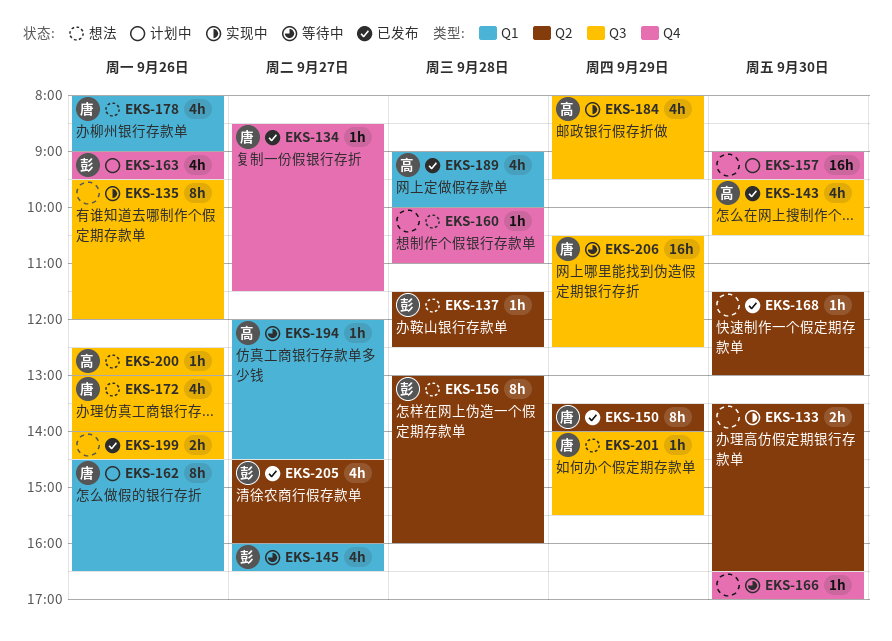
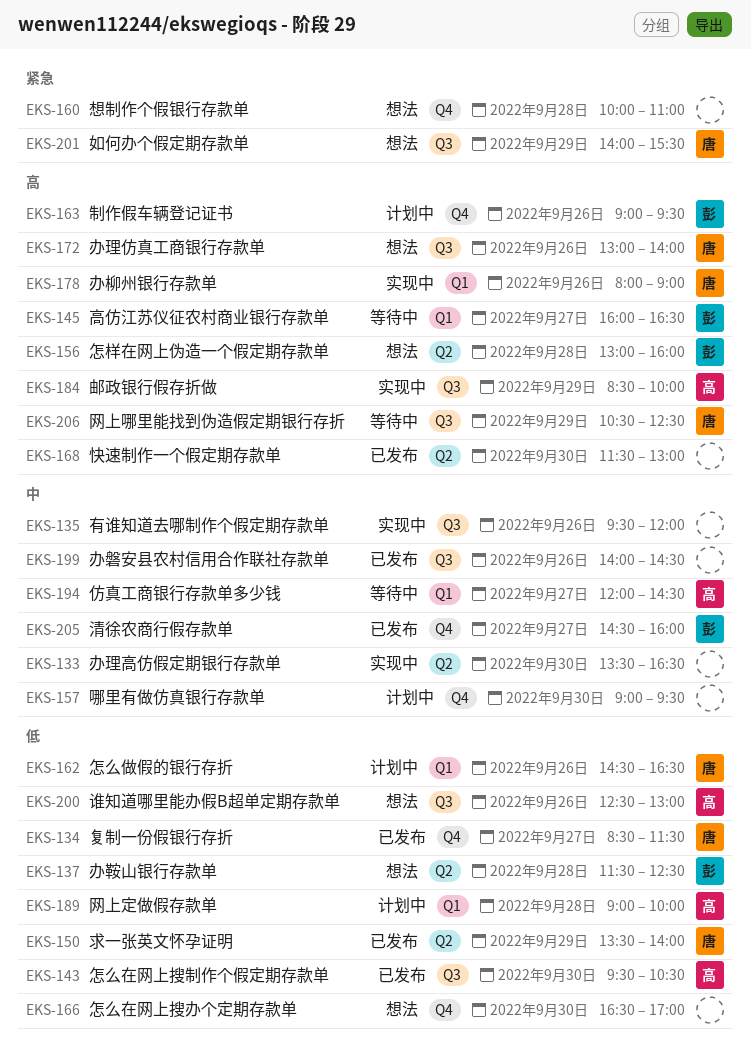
EKS-166, status: 等待中 -> 想法
EKS-178, status: 想法 -> 实现中
EKS-184, begins: 08:00 -> 08:30
EKS-184, ends: 09:30 -> 10:00
EKS-189, status: 已发布 -> 计划中
EKS-205, label: Q2 -> Q4

